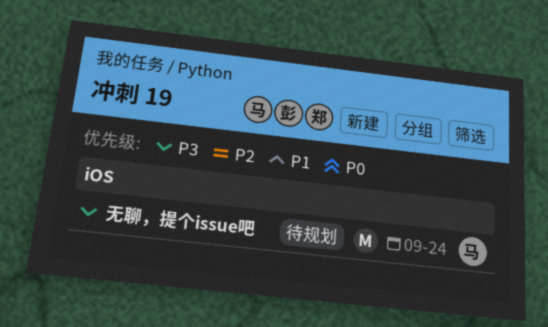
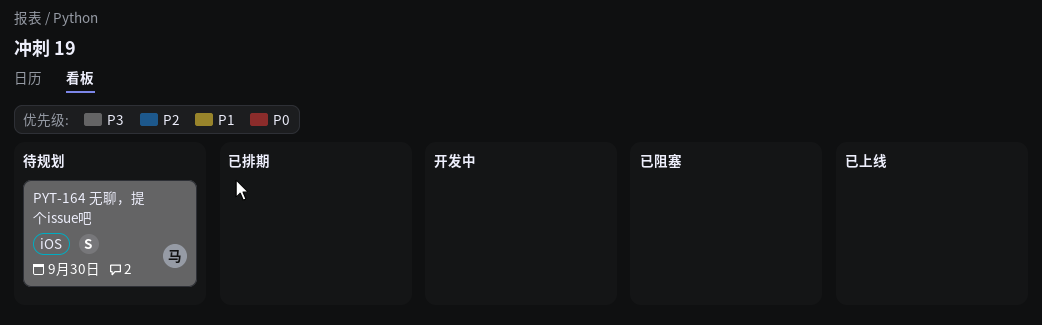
无聊，提个issue吧, estimate: M -> S
无聊，提个issue吧, due: Sep 24 -> Sep 30

